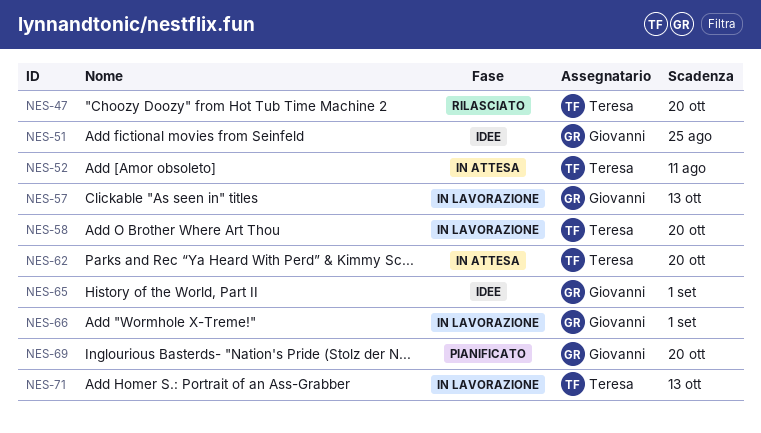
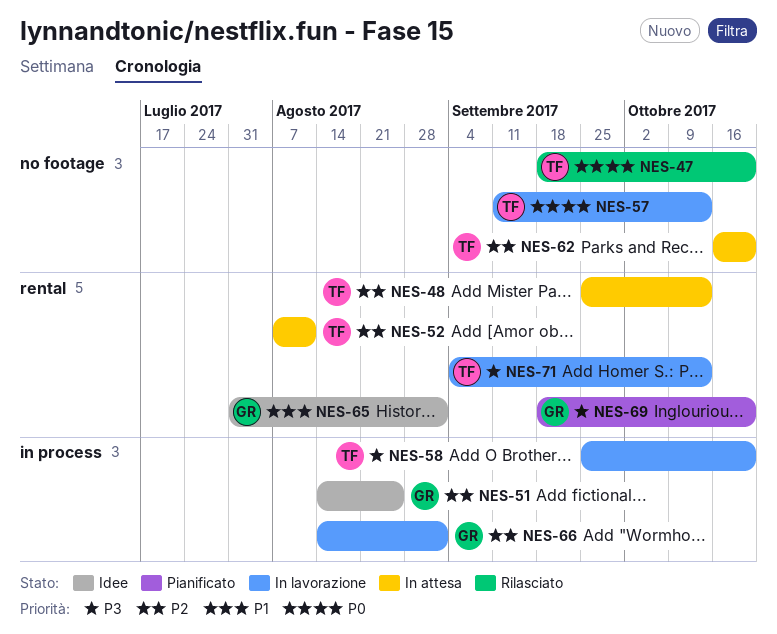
NES-48: none -> present
NES-57, owner: Giovanni -> Teresa

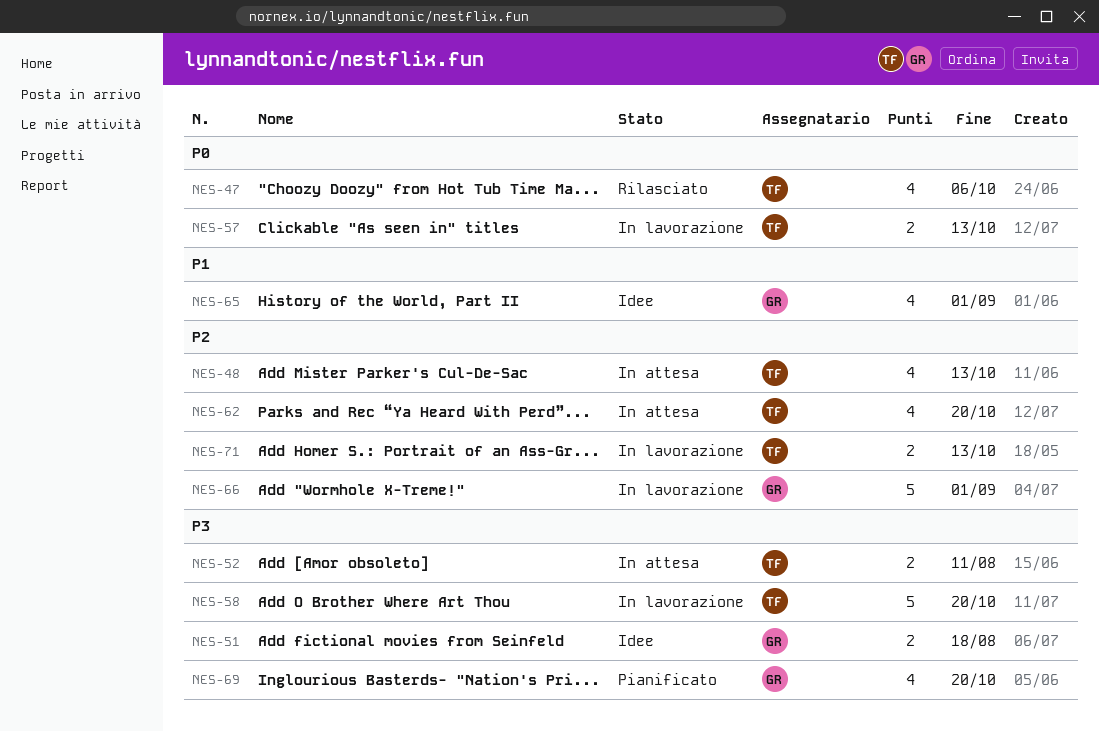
NES-47, due: Oct 20 -> Oct 6
NES-51, priority: P2 -> P3
NES-51, due: Aug 25 -> Aug 18
NES-52, priority: P2 -> P3
NES-71, priority: P3 -> P2

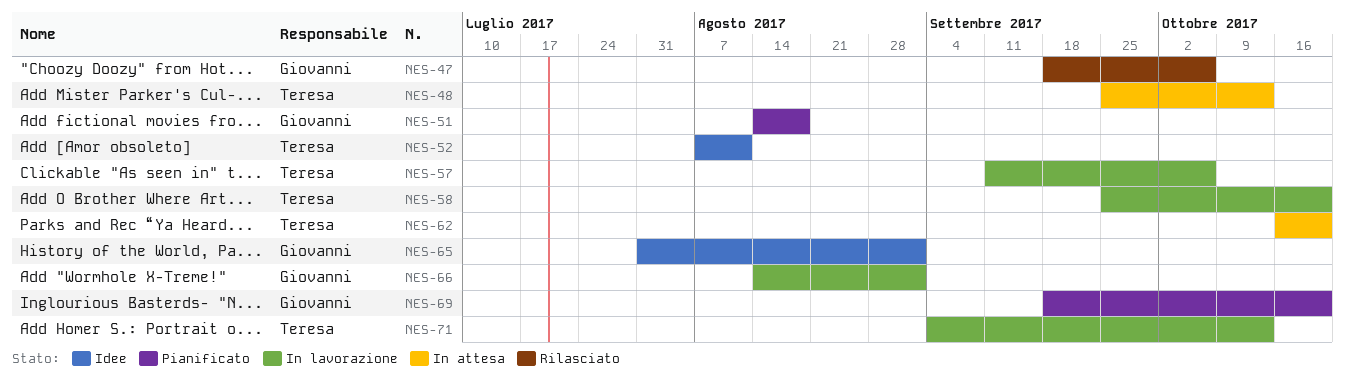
NES-47, owner: Teresa -> Giovanni
NES-51, status: Idee -> Pianificato
NES-52, status: In attesa -> Idee
NES-57, due: Oct 13 -> Oct 6

